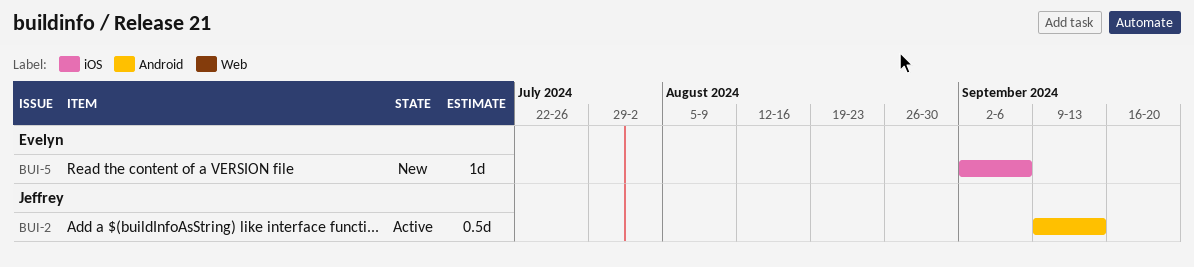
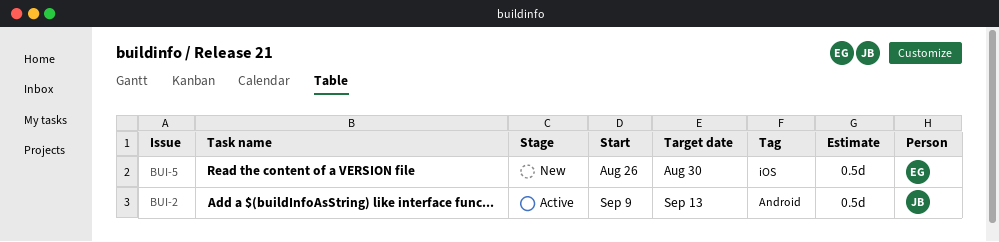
BUI-5, estimate: 1d -> 0.5d
BUI-5, start: Sep 2 -> Aug 26
BUI-5, due: Sep 6 -> Aug 30

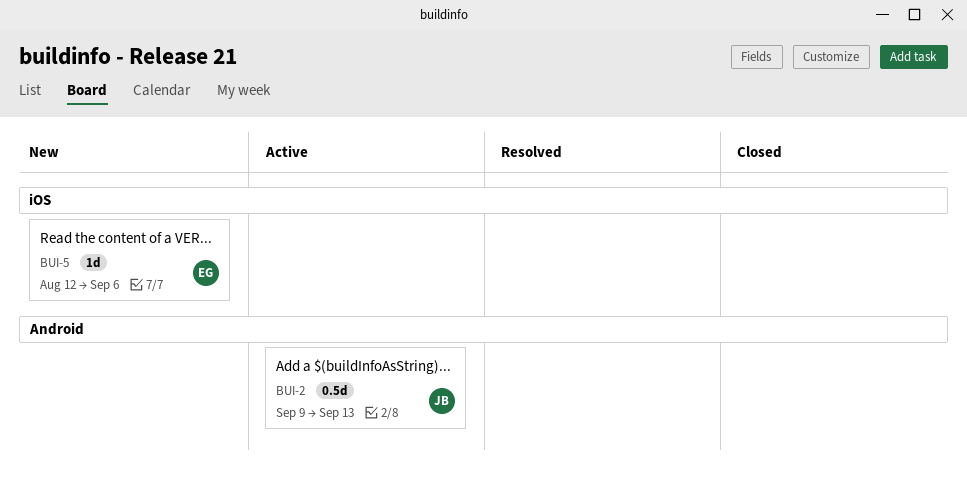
BUI-5, estimate: 0.5d -> 1d
BUI-5, start: Aug 26 -> Aug 12
BUI-5, due: Aug 30 -> Sep 6

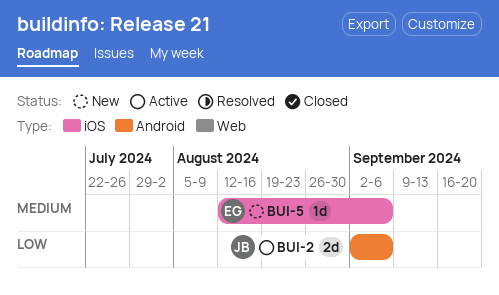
BUI-2, estimate: 0.5d -> 2d
BUI-2, start: Sep 9 -> Sep 2
BUI-2, due: Sep 13 -> Sep 6

